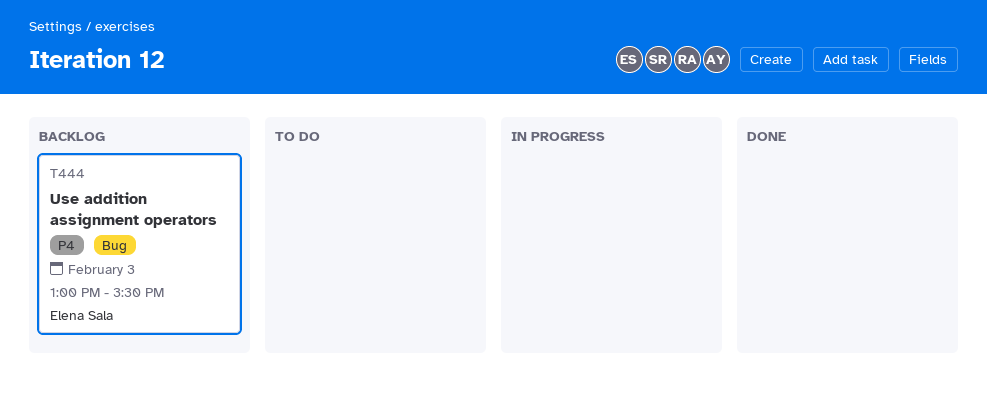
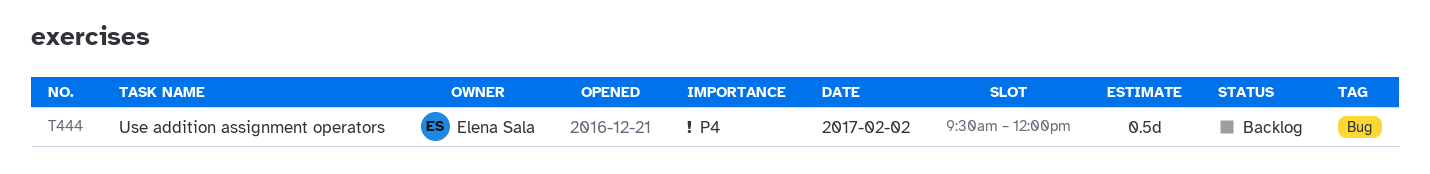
T444, day: Feb 3 -> Feb 2
T444, begins: 13:00 -> 09:30
T444, ends: 15:30 -> 12:00

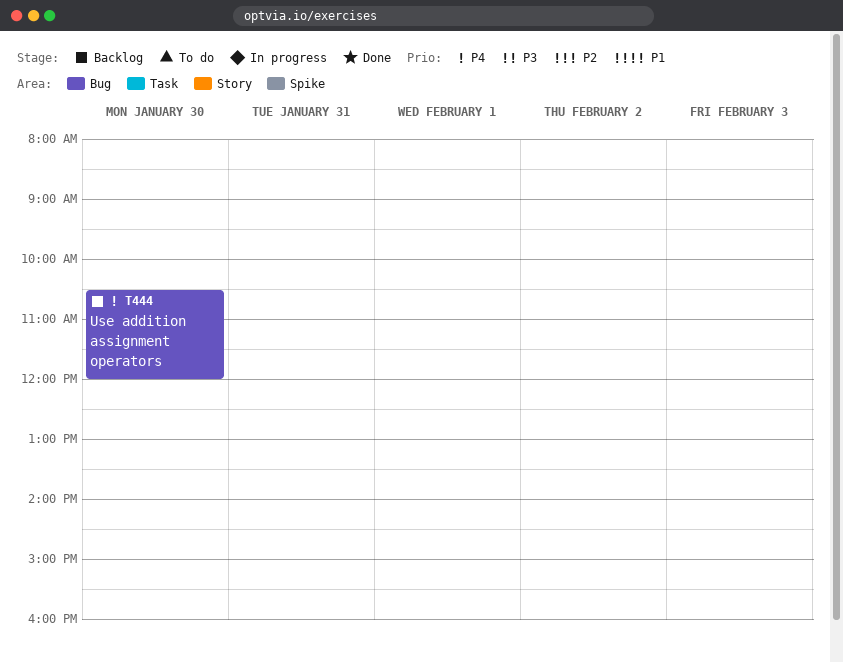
T444, day: Feb 2 -> Jan 30
T444, begins: 09:30 -> 10:30

